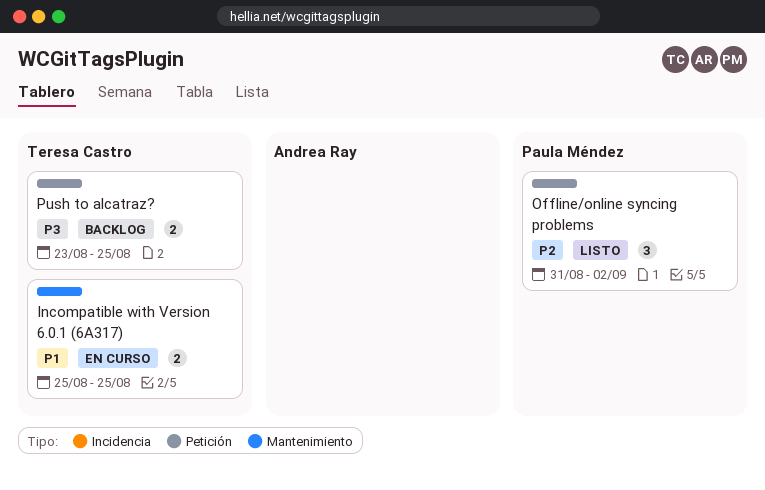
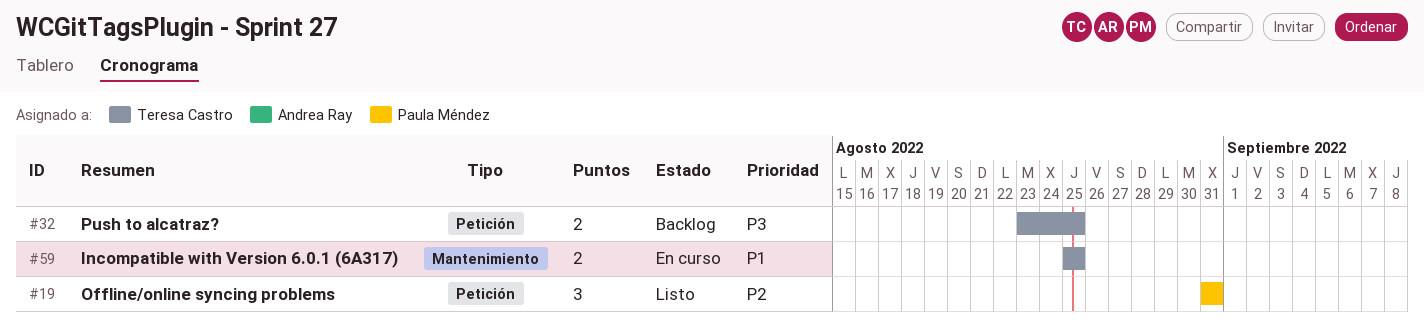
Offline/online syncing problems, due: Sep 2 -> Aug 31

